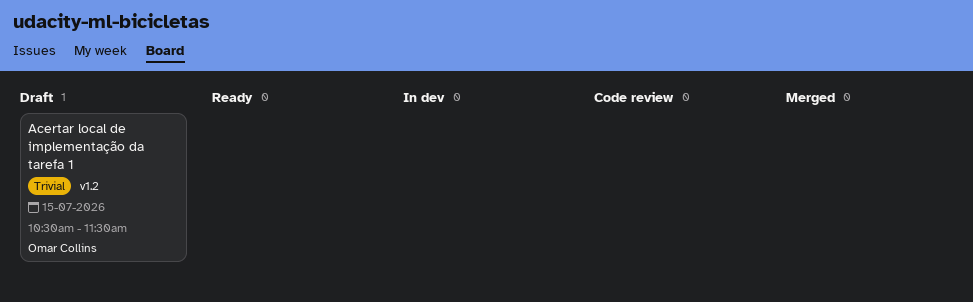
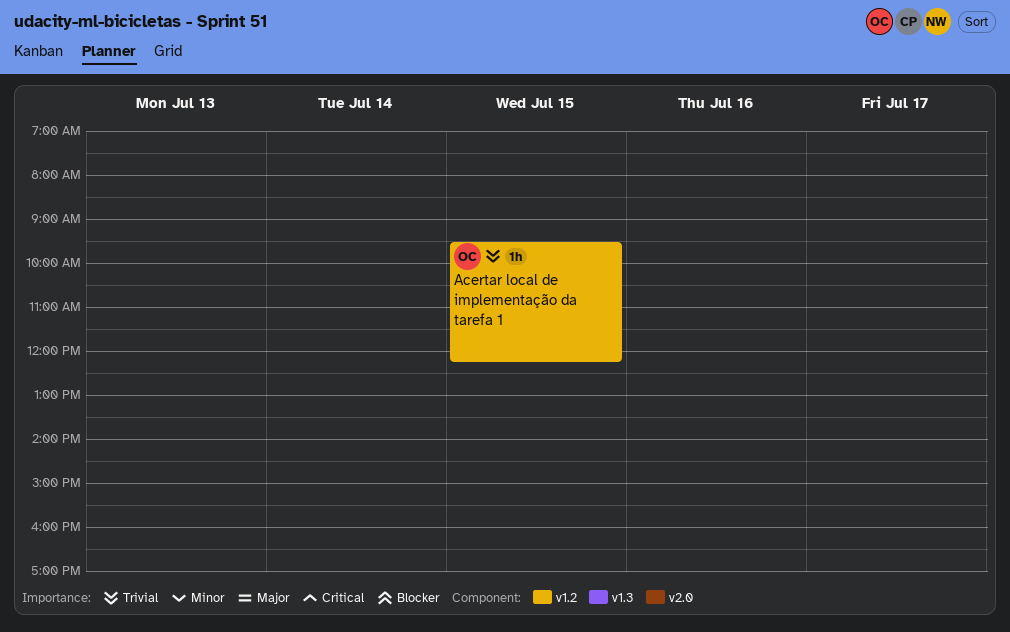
Acertar local de implementação da tarefa 1, begins: 10:30 -> 09:30
Acertar local de implementação da tarefa 1, ends: 11:30 -> 12:15

